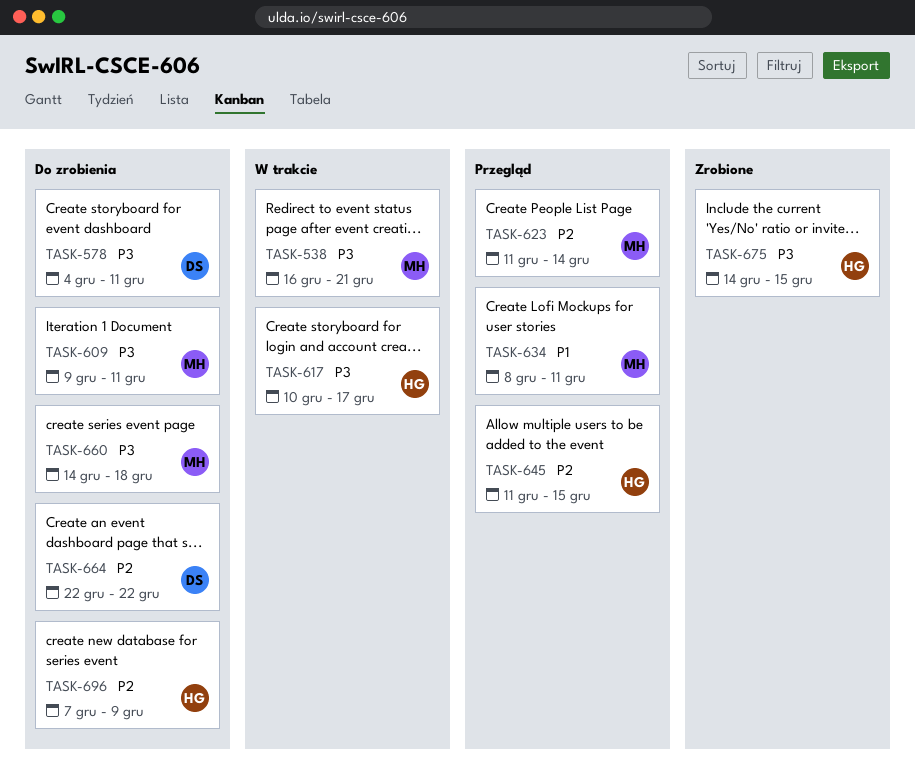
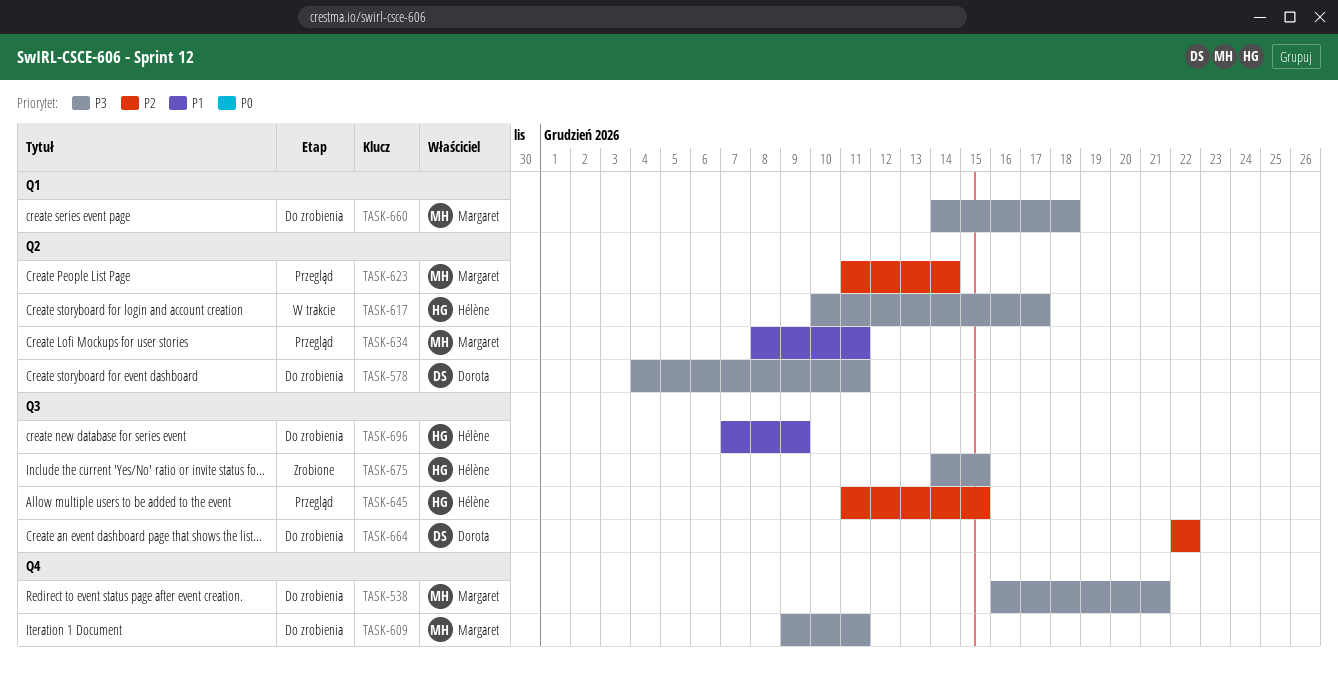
TASK-538, status: W trakcie -> Do zrobienia
TASK-696, priority: P2 -> P1

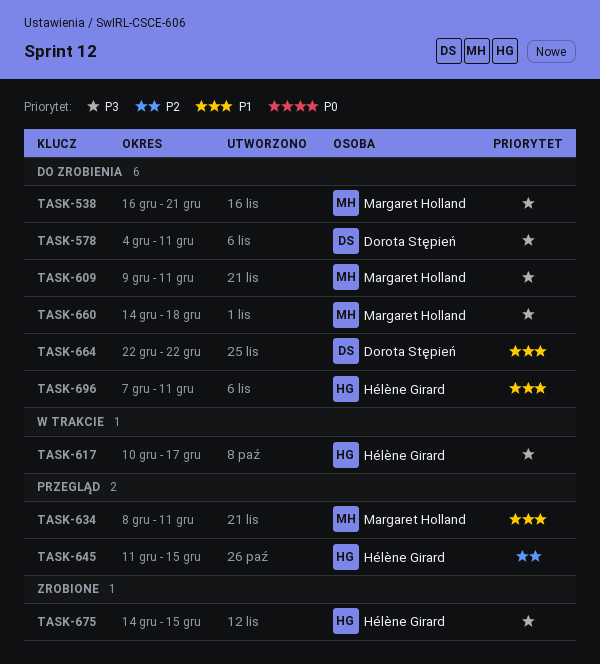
TASK-623: present -> none
TASK-664, priority: P2 -> P1
TASK-696, due: Dec 9 -> Dec 11

